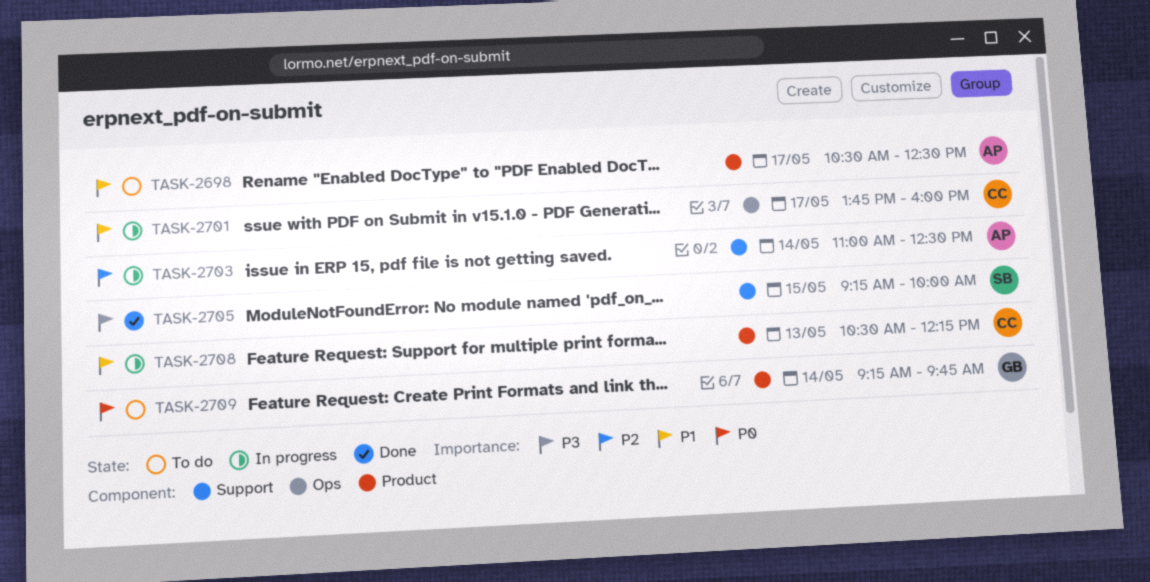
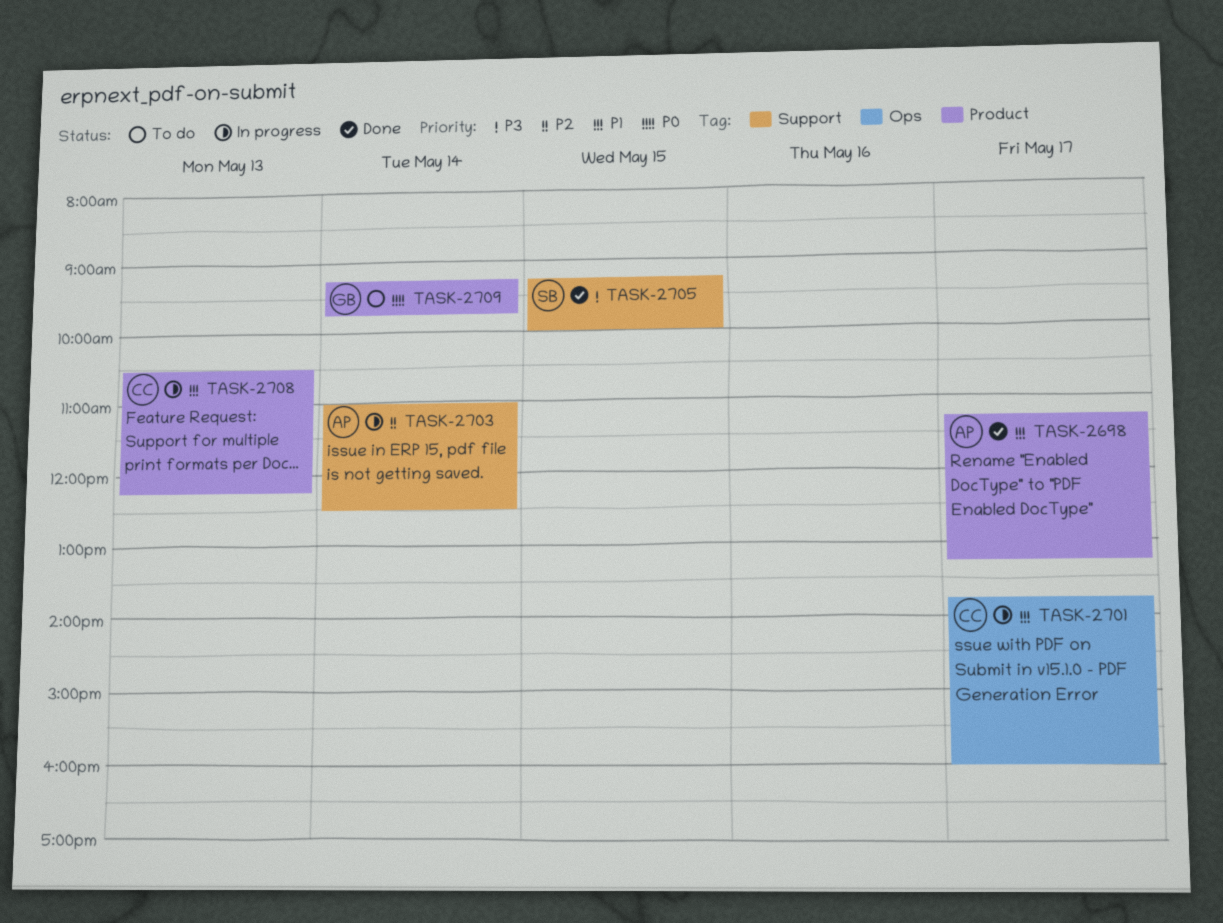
TASK-2698, status: To do -> Done
TASK-2698, begins: 10:30 -> 11:15
TASK-2698, ends: 12:30 -> 13:15

